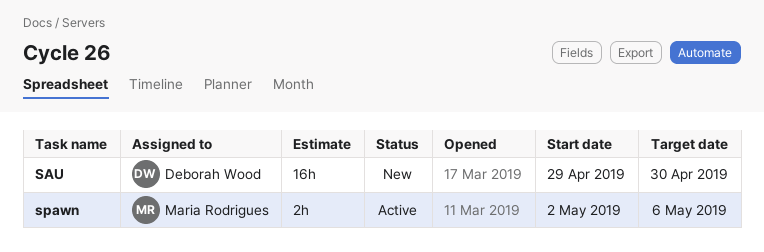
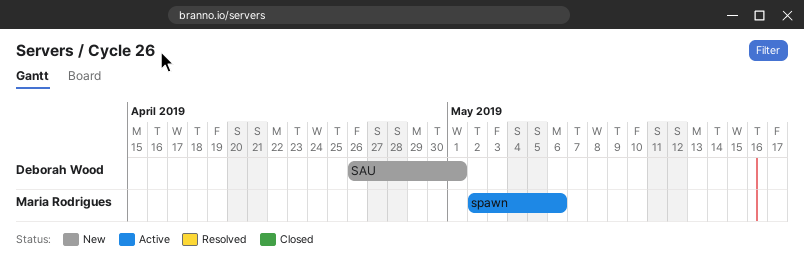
SAU, start: Apr 29 -> Apr 26
SAU, due: Apr 30 -> May 1

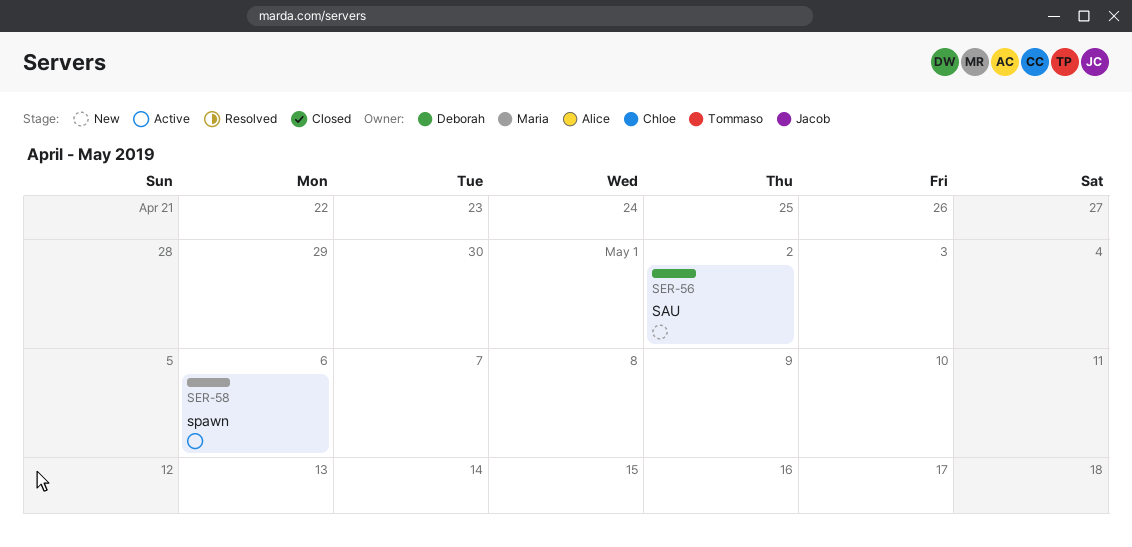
SAU, due: May 1 -> May 2

